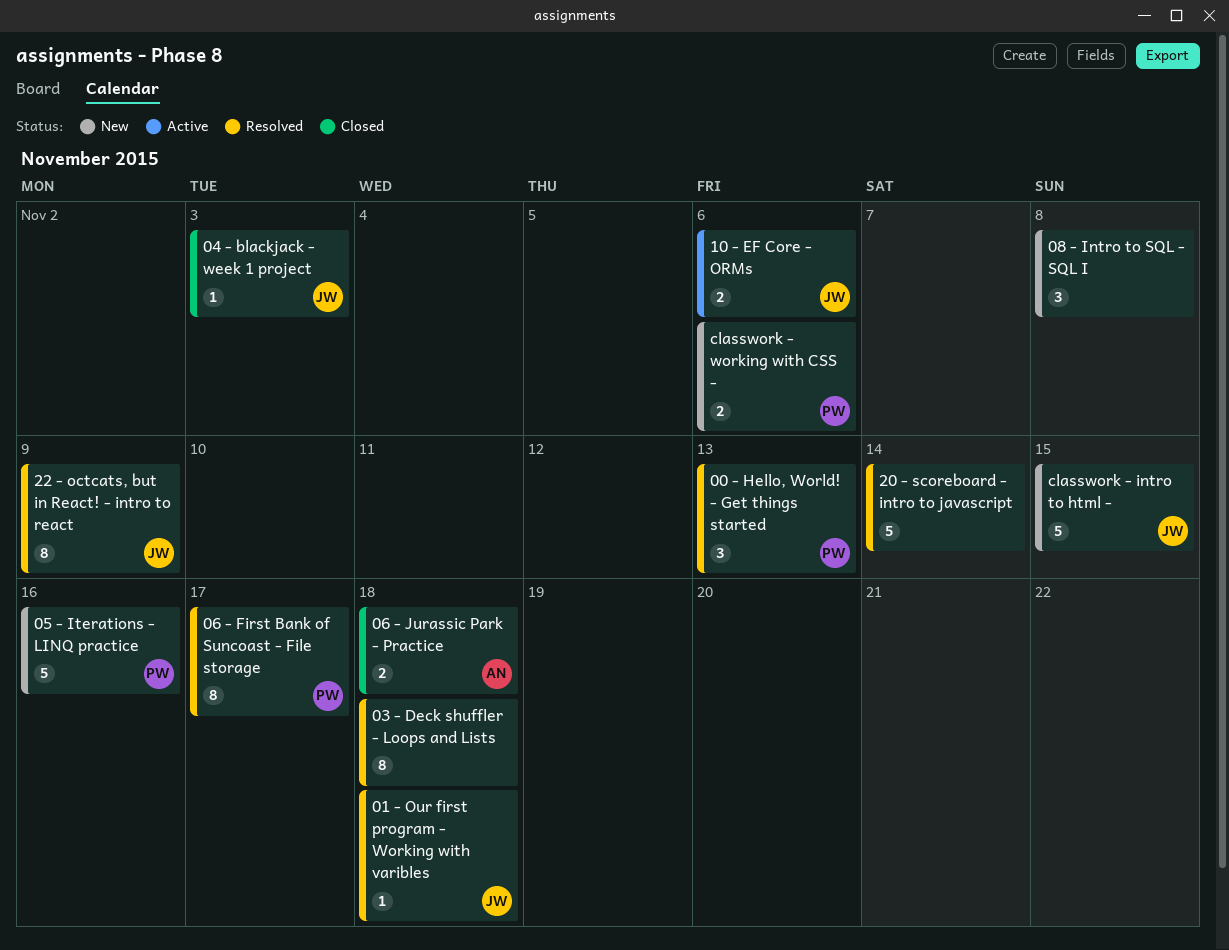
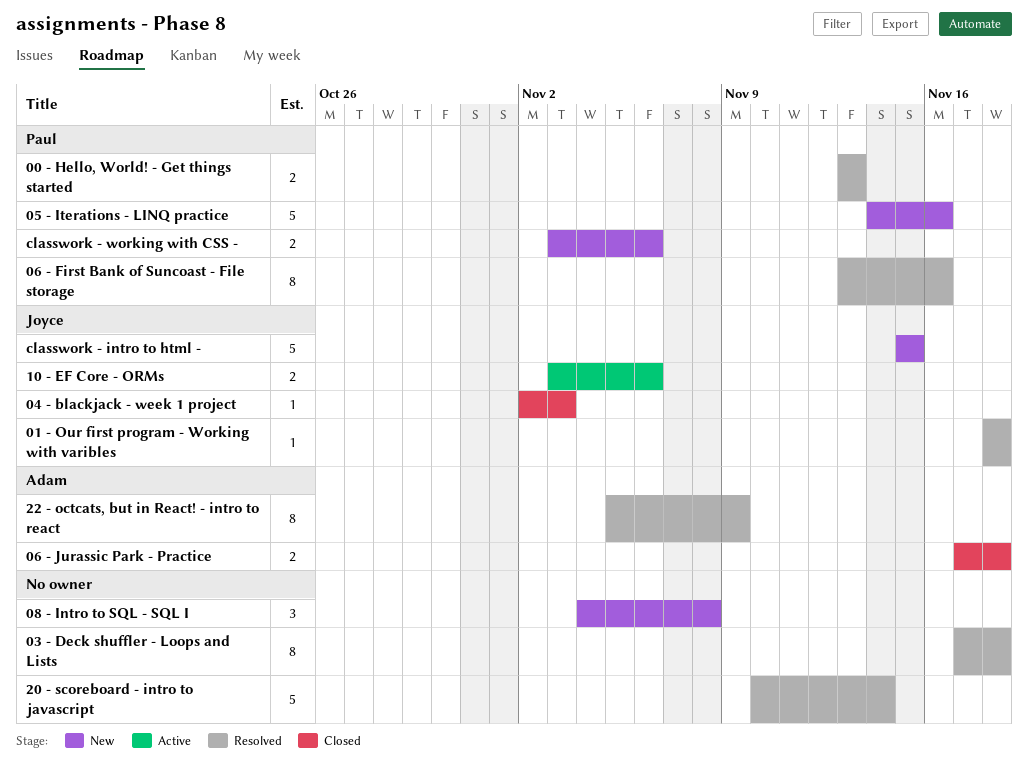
00 - Hello, World! - Get things started, estimate: 3 -> 2
06 - First Bank of Suncoast - File storage, due: Nov 17 -> Nov 16
22 - octcats, but in React! - intro to react, owner: Joyce -> Adam

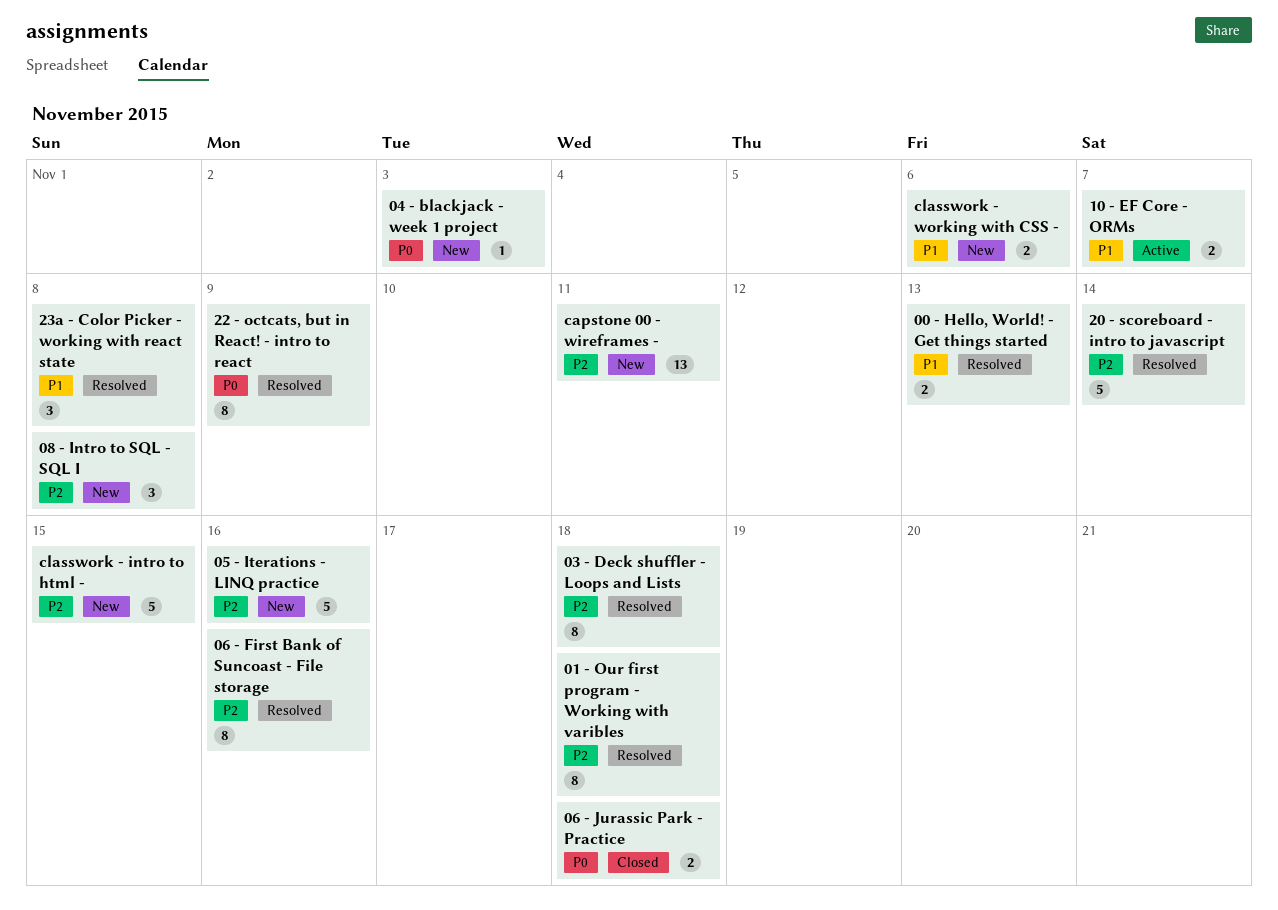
01 - Our first program - Working with varibles, estimate: 1 -> 8
04 - blackjack - week 1 project, status: Closed -> New
10 - EF Core - ORMs, due: Nov 6 -> Nov 7
23a - Color Picker - working with react state: none -> present
capstone 00 - wireframes -: none -> present

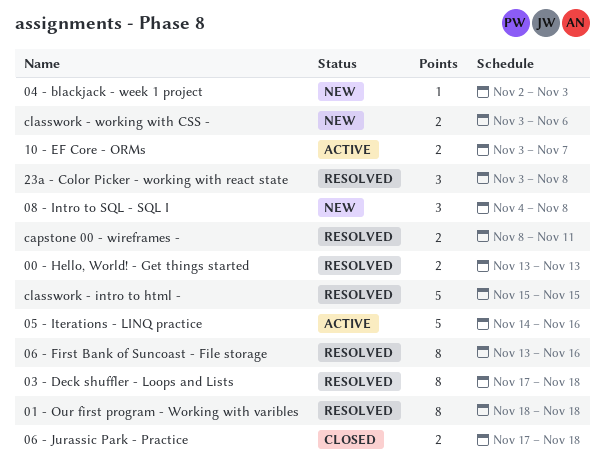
05 - Iterations - LINQ practice, status: New -> Active
20 - scoreboard - intro to javascript: present -> none
22 - octcats, but in React! - intro to react: present -> none
capstone 00 - wireframes -, status: New -> Resolved
capstone 00 - wireframes -, estimate: 13 -> 2
classwork - intro to html -, status: New -> Resolved

